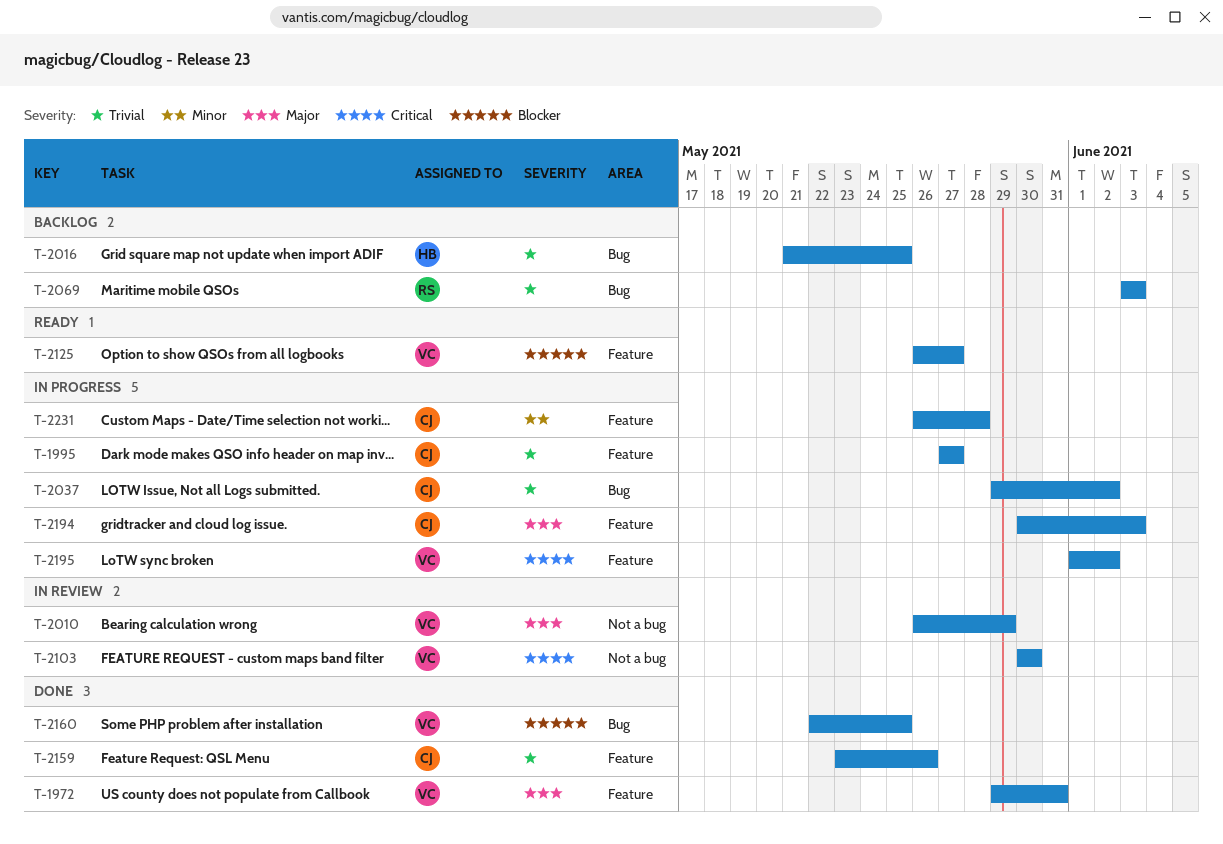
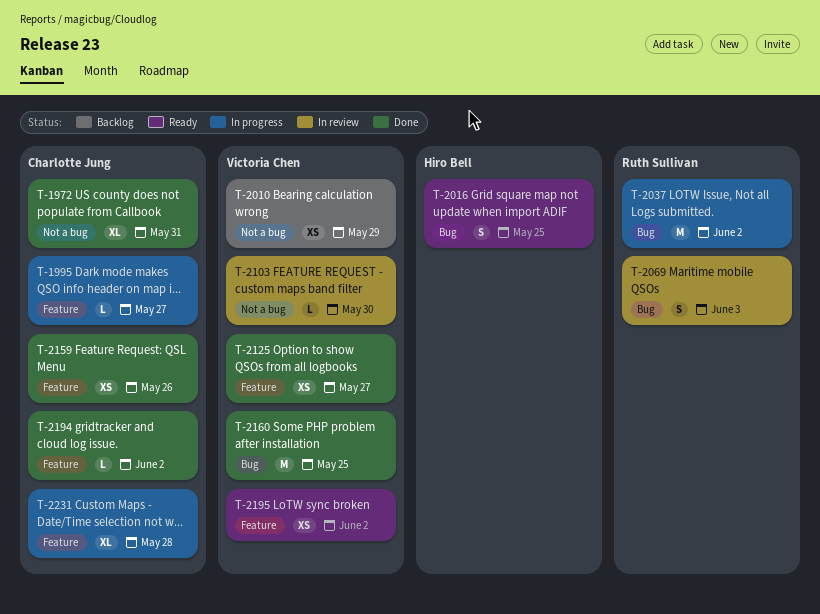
T-1972, owner: Victoria Chen -> Charlotte Jung
T-1972, label: Feature -> Not a bug
T-2010, status: In review -> Backlog
T-2016, status: Backlog -> Ready
T-2037, owner: Charlotte Jung -> Ruth Sullivan
T-2069, status: Backlog -> In review
T-2125, status: Ready -> Done
T-2194, status: In progress -> Done
T-2194, due: Jun 3 -> Jun 2
T-2195, status: In progress -> Ready

